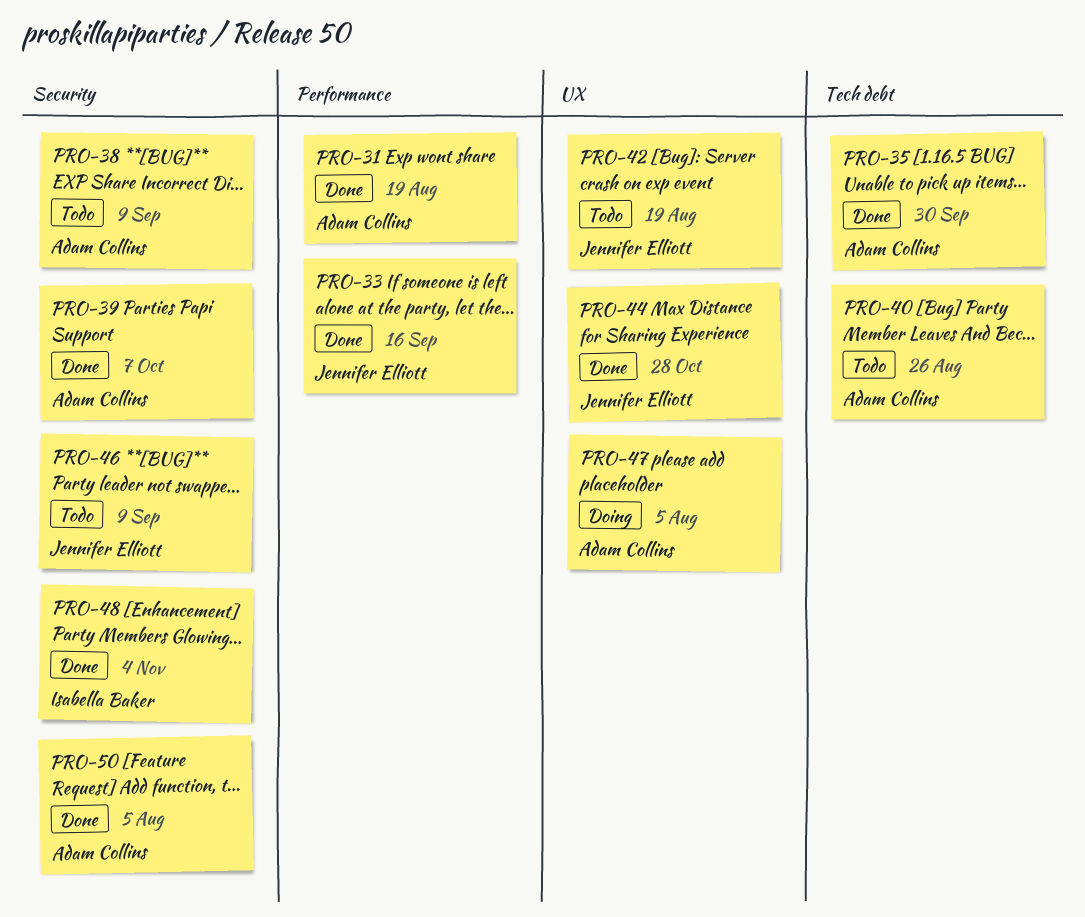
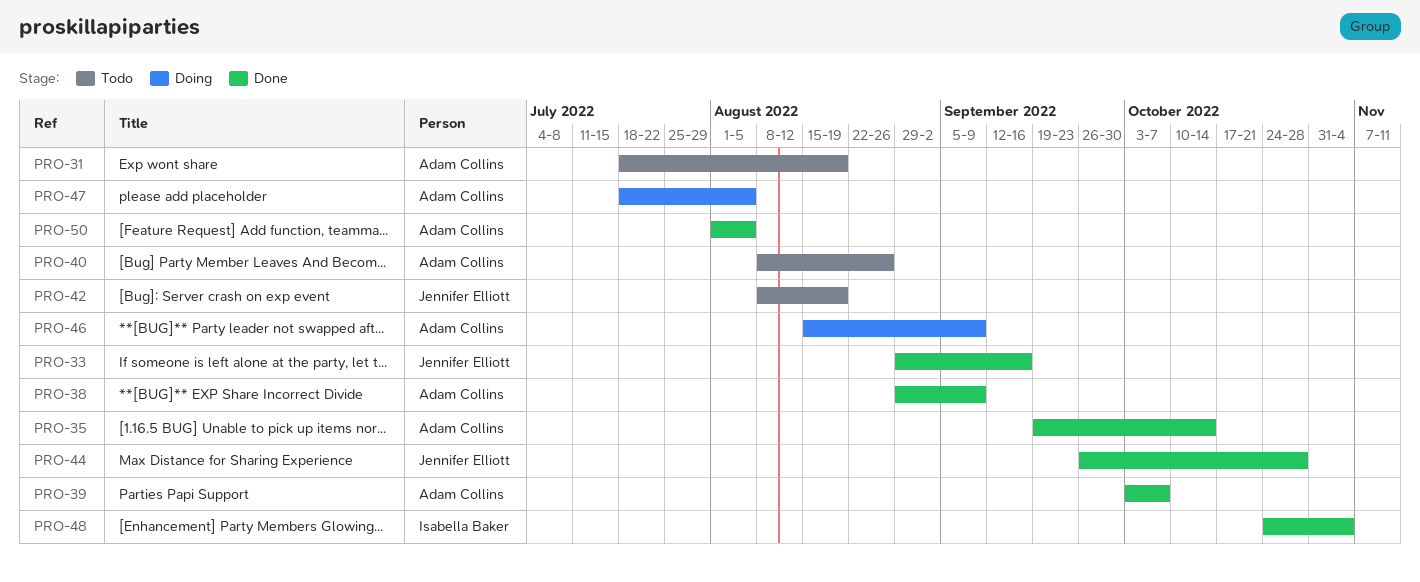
PRO-31, status: Done -> Todo
PRO-35, due: Sep 30 -> Oct 14
PRO-38, status: Todo -> Done
PRO-46, status: Todo -> Doing
PRO-46, owner: Jennifer Elliott -> Adam Collins

